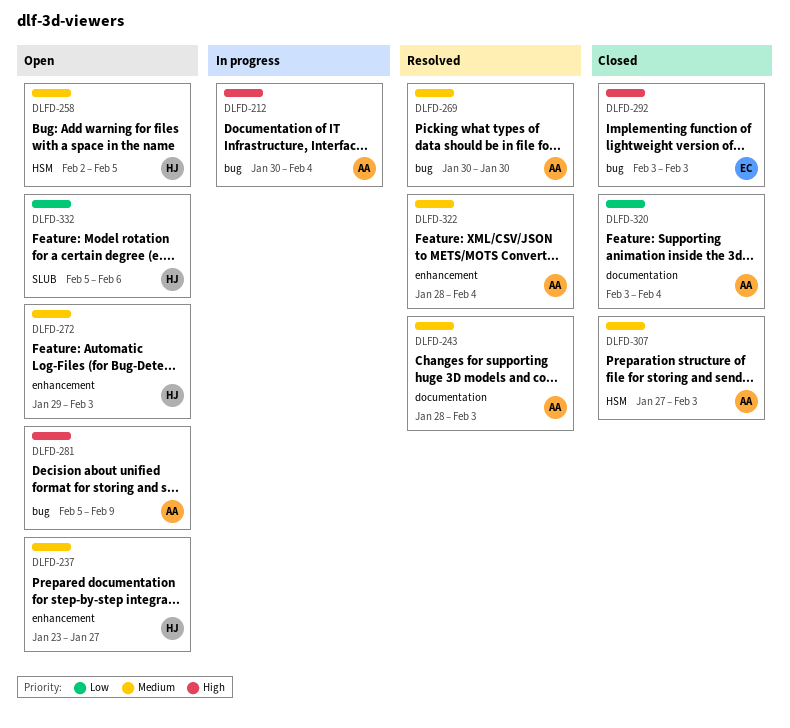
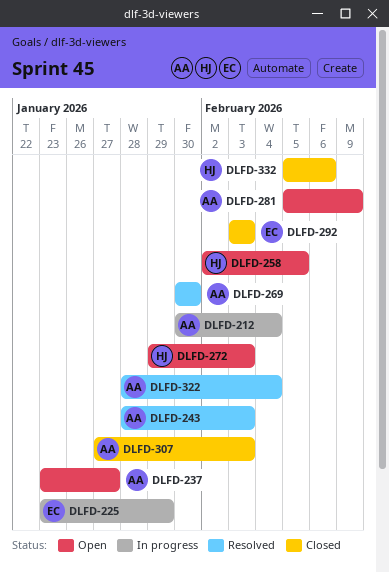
DLFD-225: none -> present
DLFD-237, owner: HJ -> AA
DLFD-320: present -> none
DLFD-332, status: Open -> Closed

